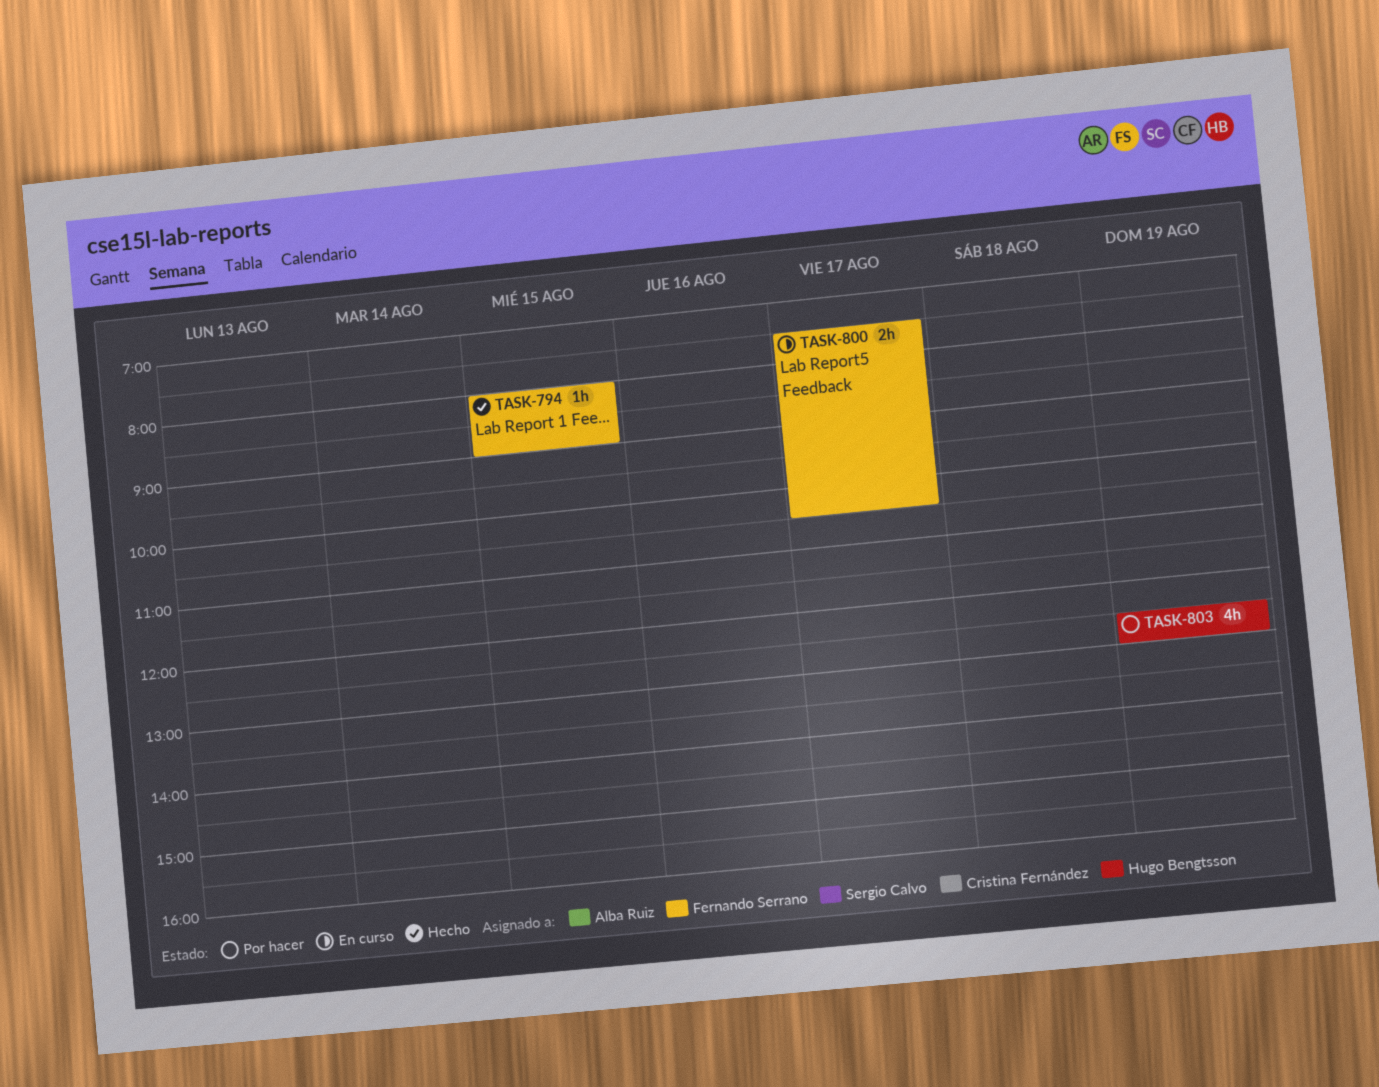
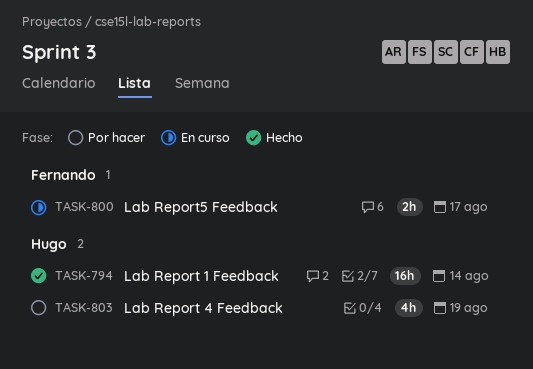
TASK-794, owner: Fernando Serrano -> Hugo Bengtsson
TASK-794, estimate: 1h -> 16h
TASK-794, day: Aug 15 -> Aug 14

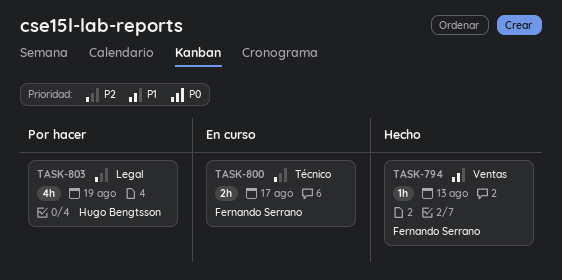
TASK-794, owner: Hugo Bengtsson -> Fernando Serrano
TASK-794, estimate: 16h -> 1h
TASK-794, day: Aug 14 -> Aug 13

